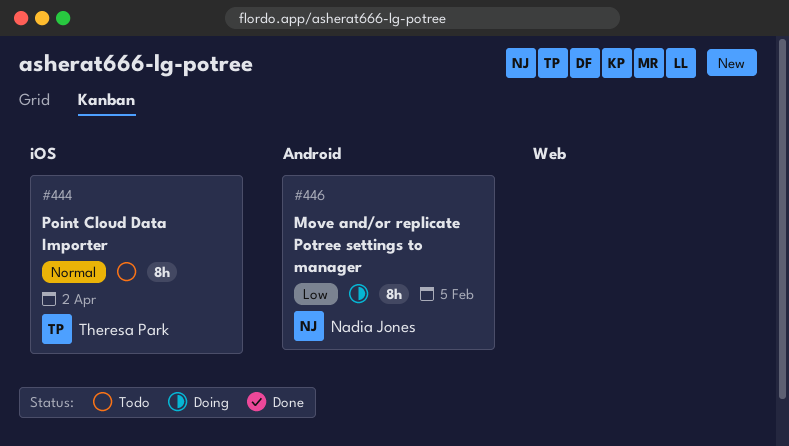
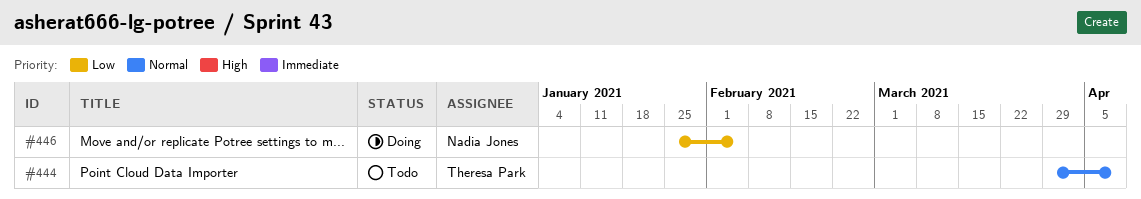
#444, due: Apr 2 -> Apr 9

